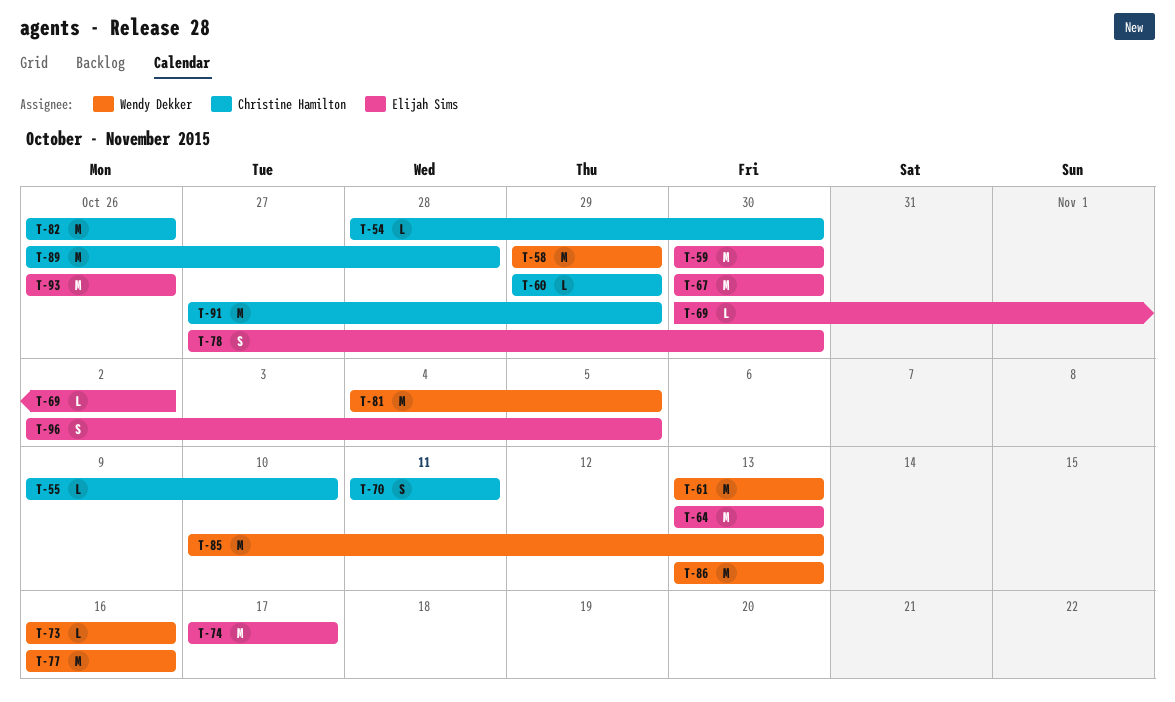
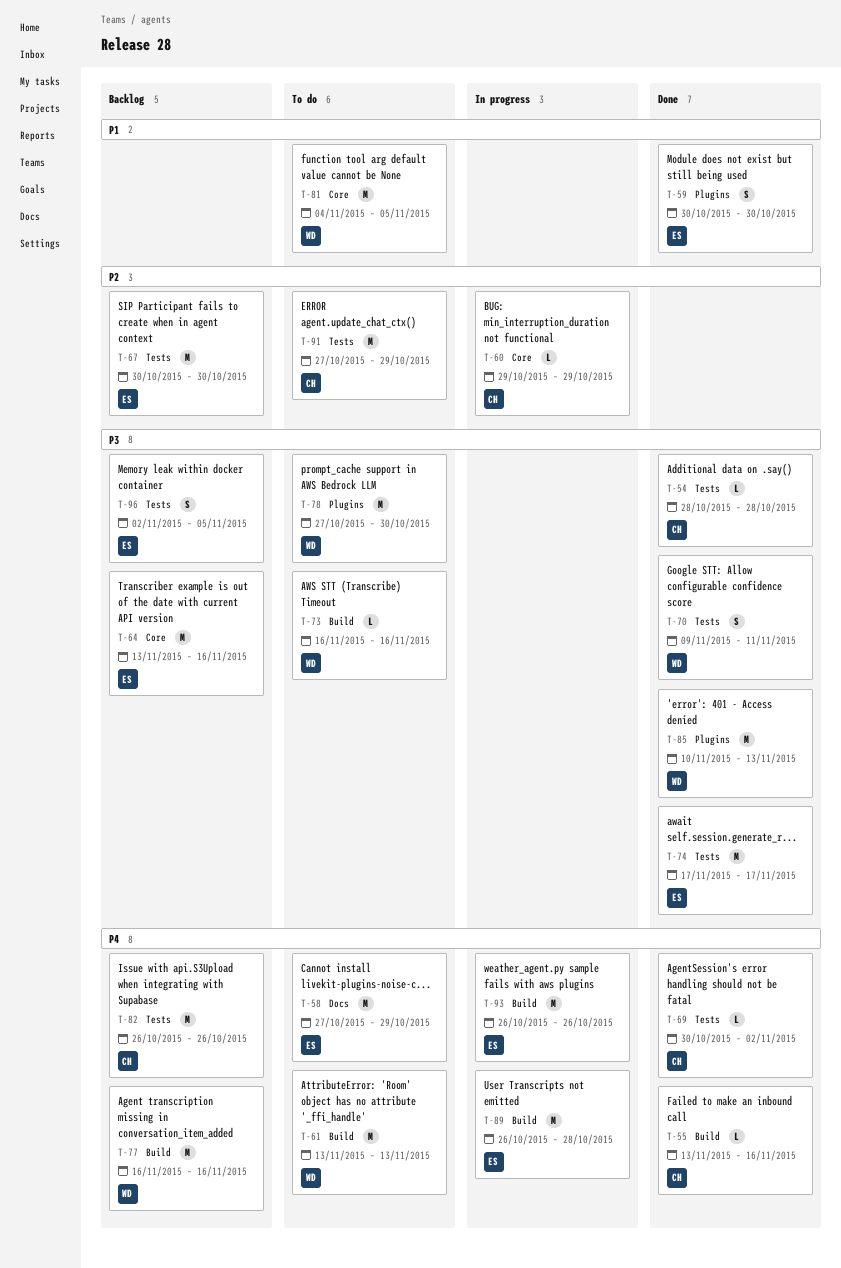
T-54, due: Oct 30 -> Oct 28
T-55, start: Nov 9 -> Nov 13
T-55, due: Nov 10 -> Nov 16
T-58, owner: Wendy Dekker -> Elijah Sims
T-58, start: Oct 29 -> Oct 27
T-59, estimate: M -> S
T-64, due: Nov 13 -> Nov 16
T-69, owner: Elijah Sims -> Christine Hamilton
T-70, owner: Christine Hamilton -> Wendy Dekker
T-70, start: Nov 11 -> Nov 9
T-78, owner: Elijah Sims -> Wendy Dekker
T-78, estimate: S -> M
T-86: present -> none
T-89, owner: Christine Hamilton -> Elijah Sims

